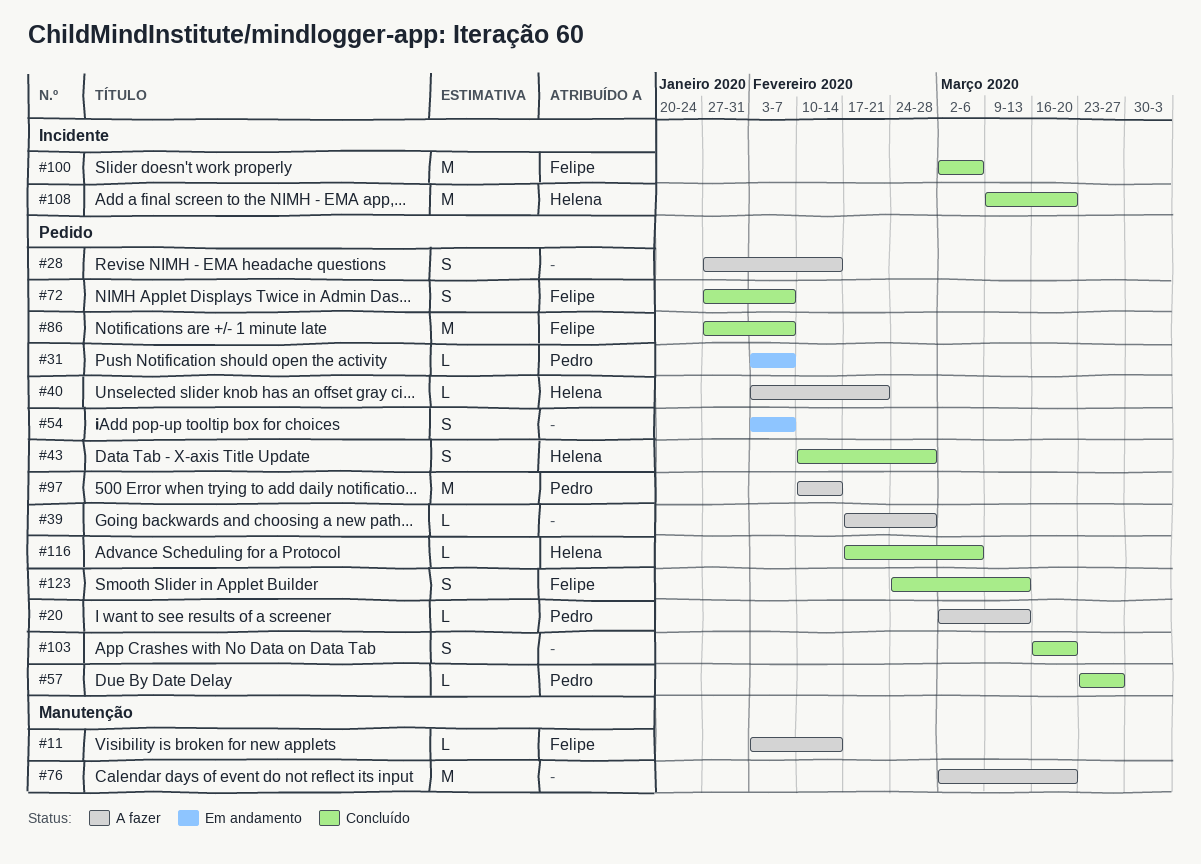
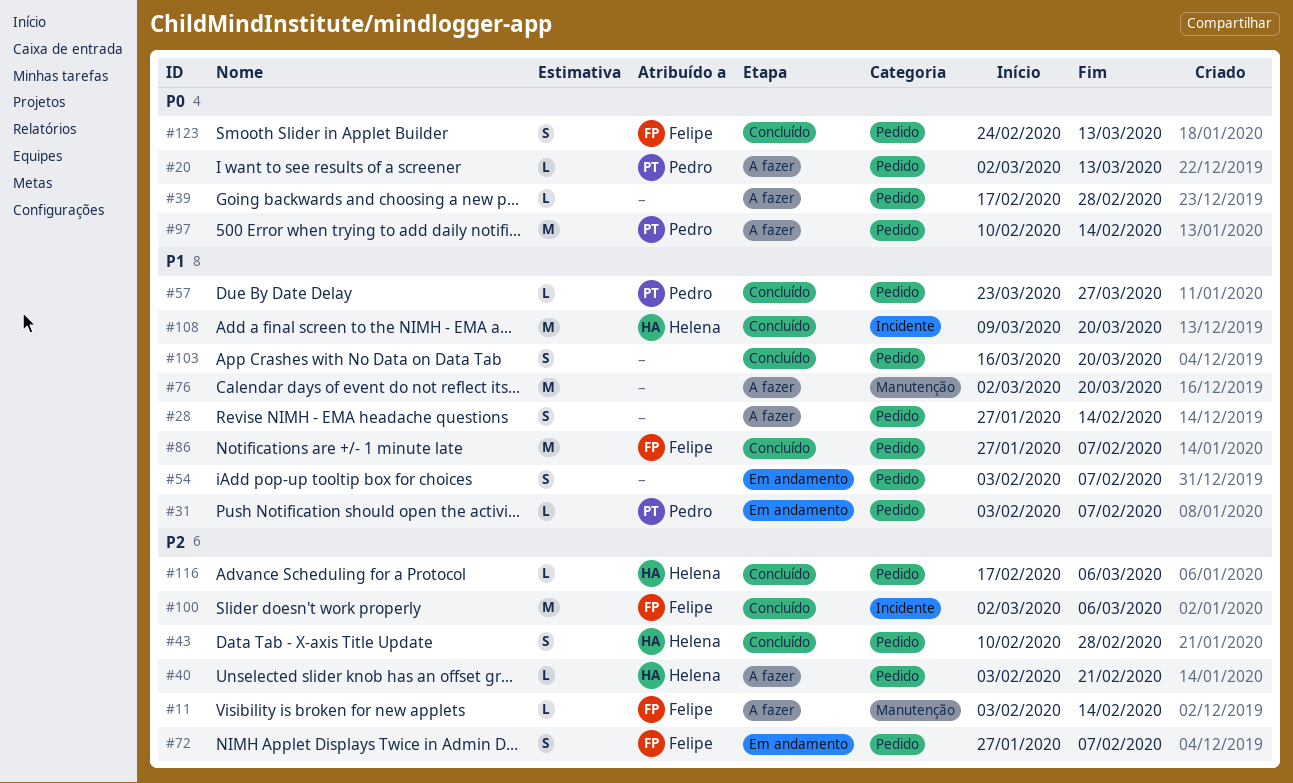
#72, status: Concluído -> Em andamento

